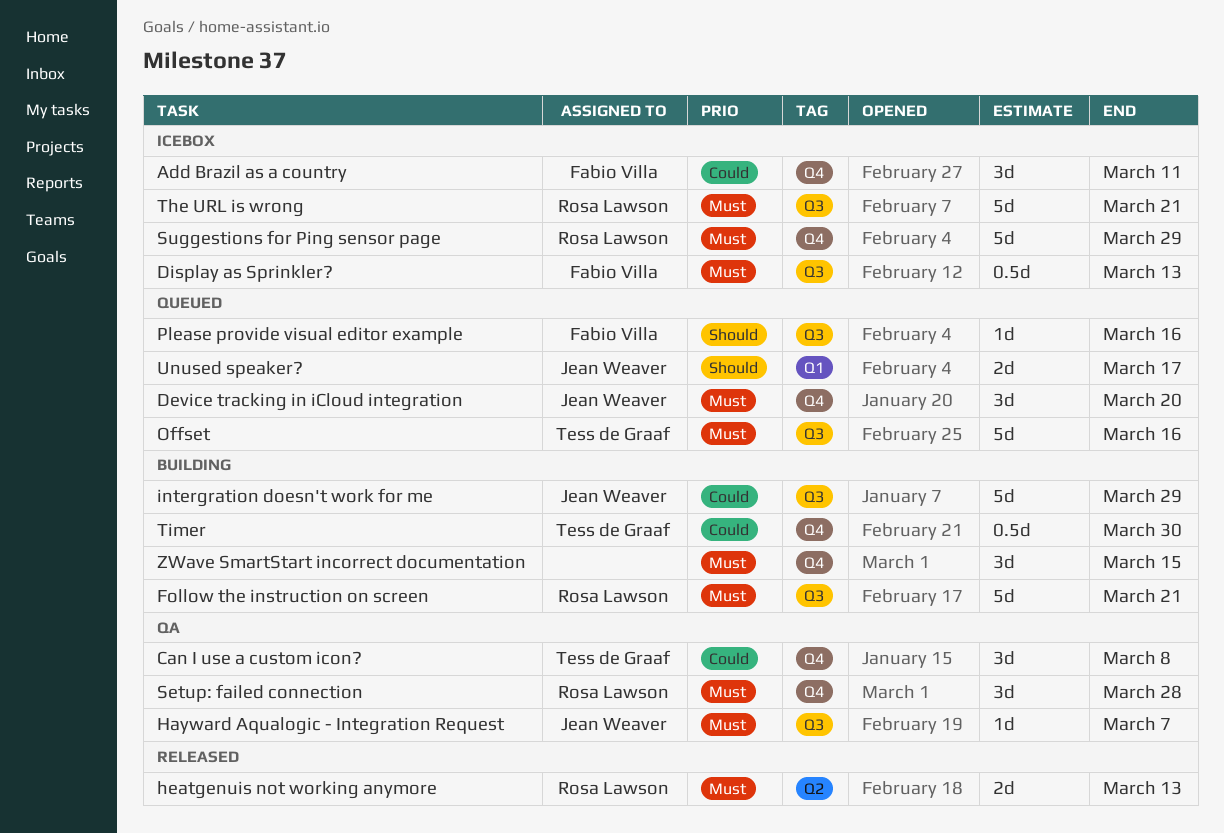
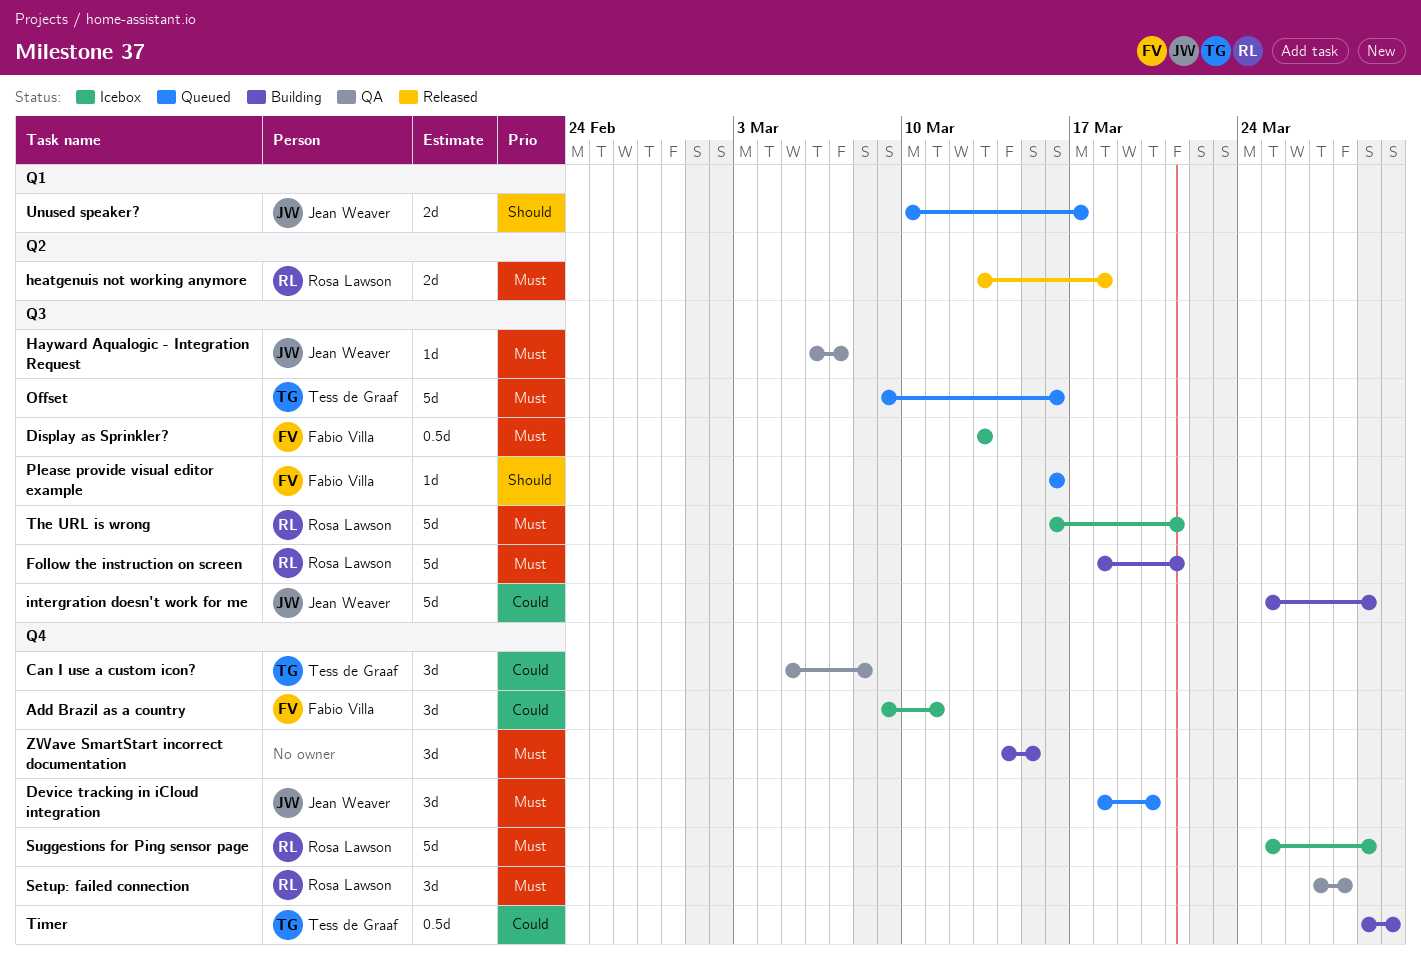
heatgenuis not working anymore, due: Mar 13 -> Mar 18

